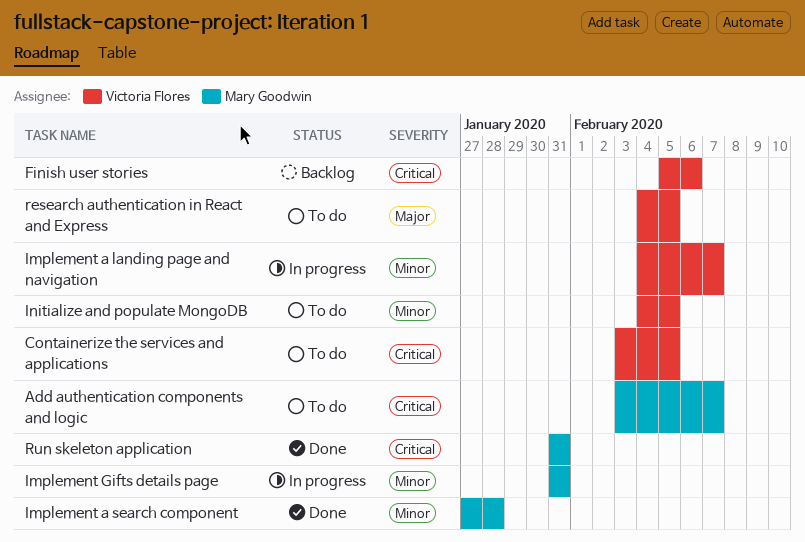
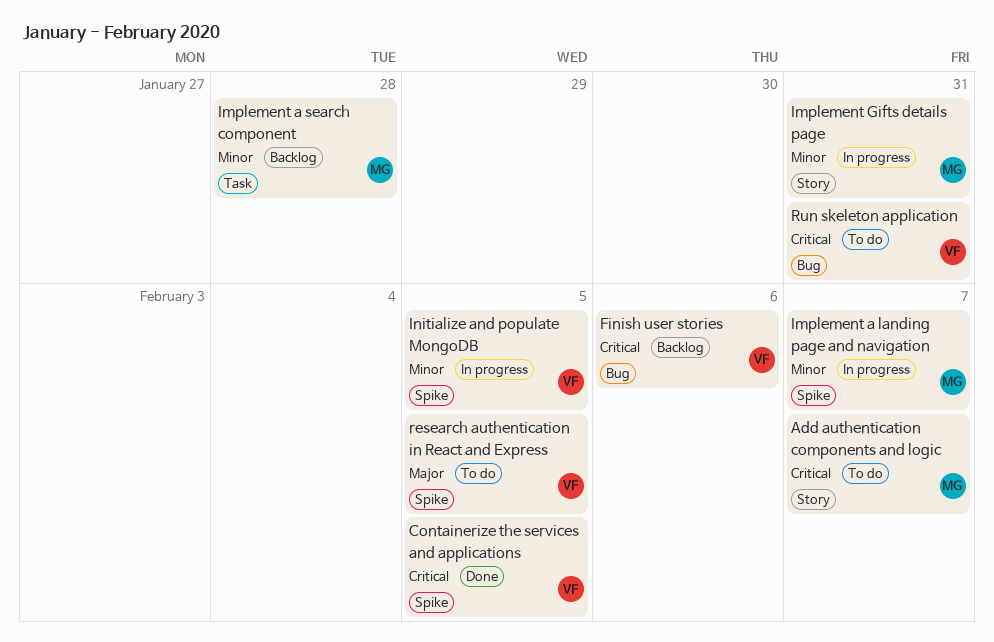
Containerize the services and applications, status: To do -> Done
Implement a landing page and navigation, owner: Victoria Flores -> Mary Goodwin
Implement a search component, status: Done -> Backlog
Initialize and populate MongoDB, status: To do -> In progress
Run skeleton application, status: Done -> To do
Run skeleton application, owner: Mary Goodwin -> Victoria Flores

